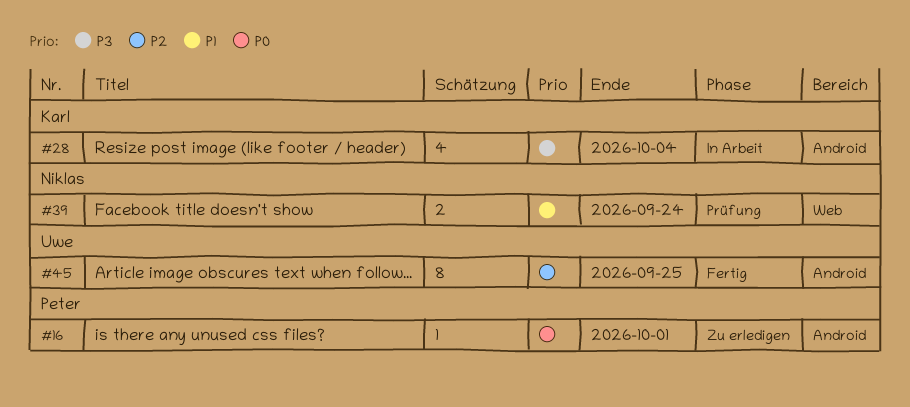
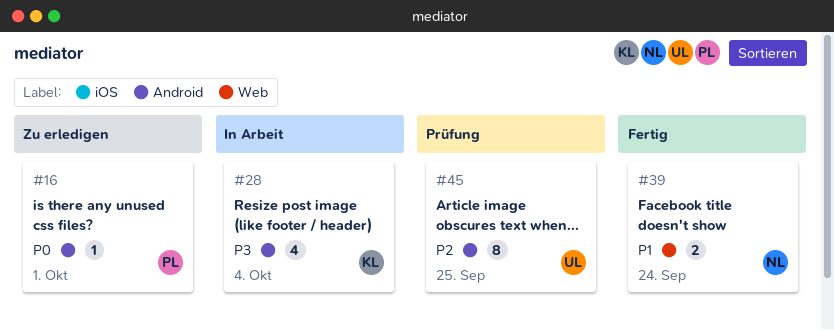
#39, status: Prüfung -> Fertig
#45, status: Fertig -> Prüfung

